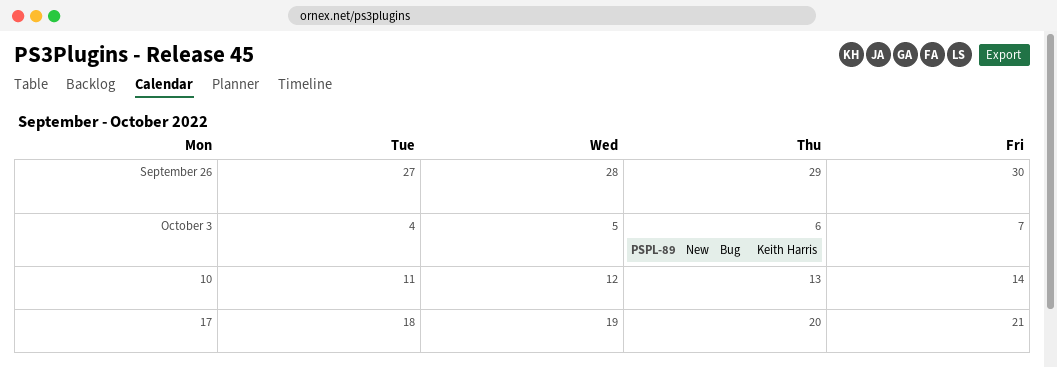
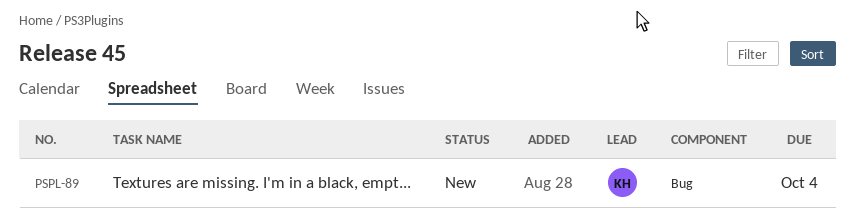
PSPL-89, due: Oct 6 -> Oct 4

